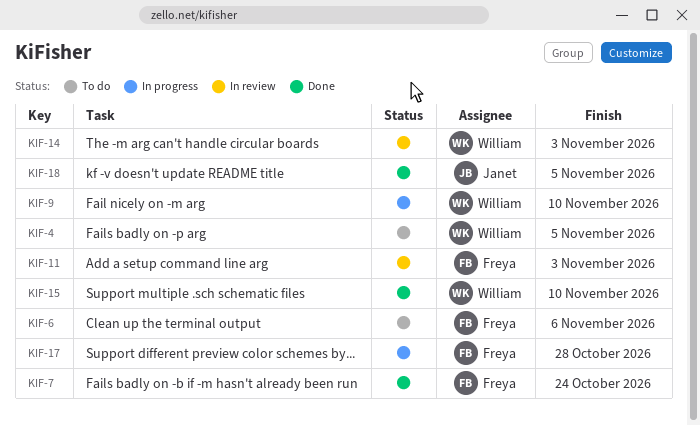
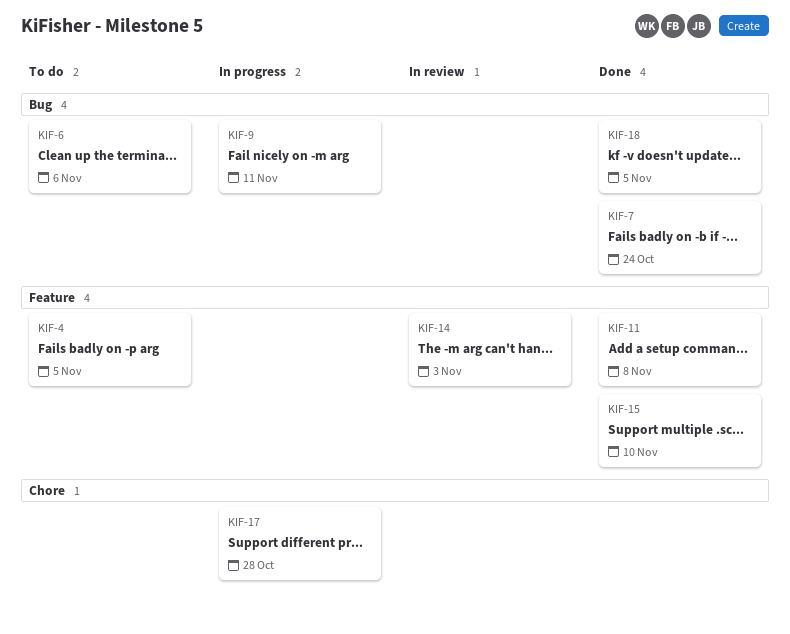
KIF-9, due: Nov 10 -> Nov 11
KIF-11, status: In review -> Done
KIF-11, due: Nov 3 -> Nov 8

